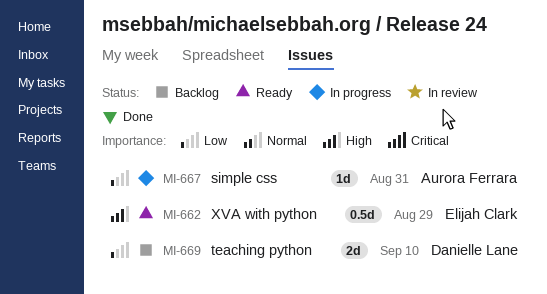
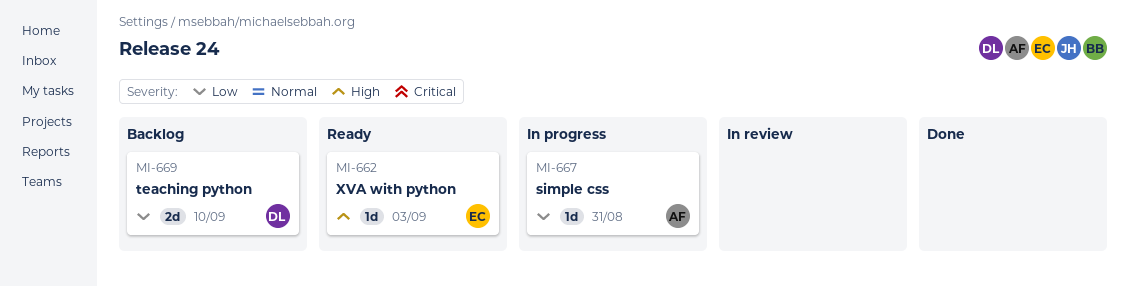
MI-662, estimate: 0.5d -> 1d
MI-662, due: Aug 29 -> Sep 3

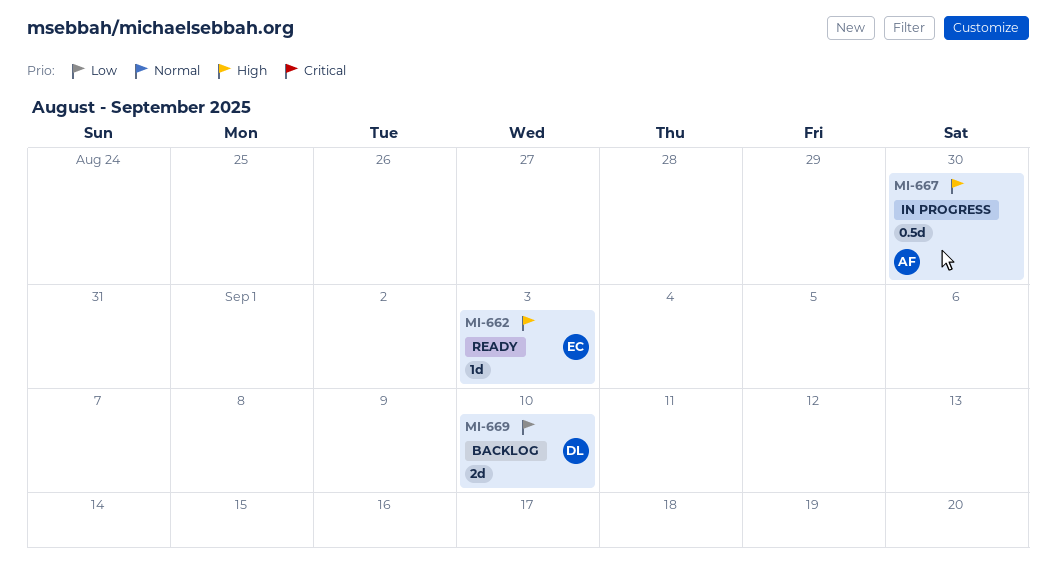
MI-667, priority: Low -> High
MI-667, estimate: 1d -> 0.5d
MI-667, due: Aug 31 -> Aug 30

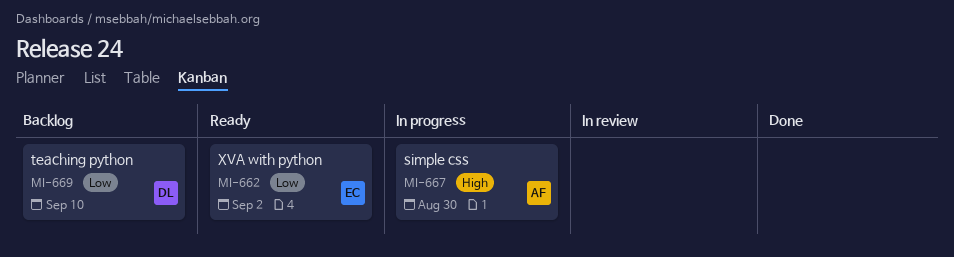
MI-662, priority: High -> Low
MI-662, due: Sep 3 -> Sep 2

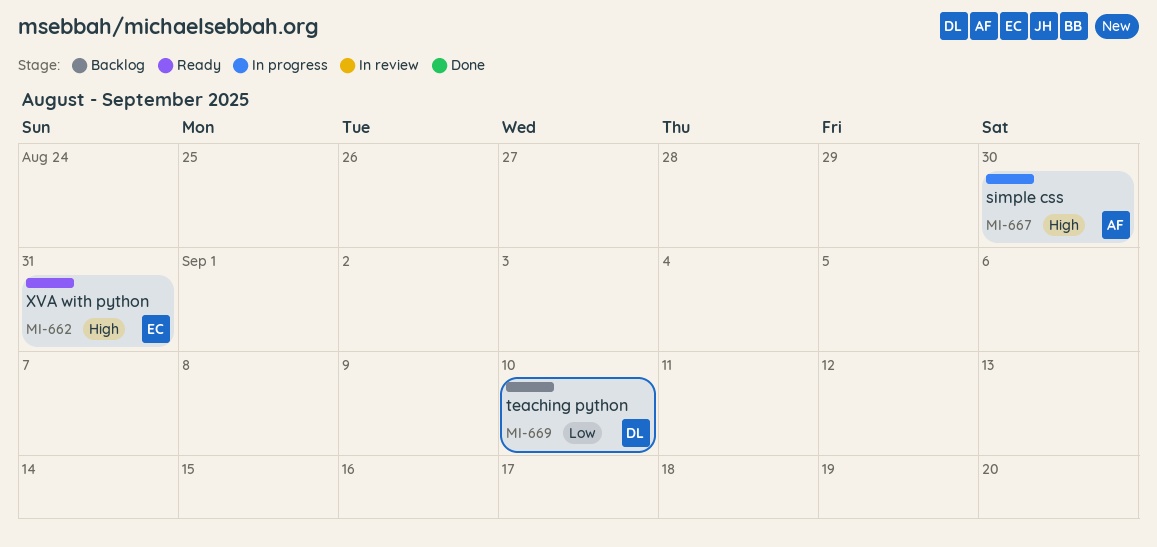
MI-662, priority: Low -> High
MI-662, due: Sep 2 -> Aug 31

